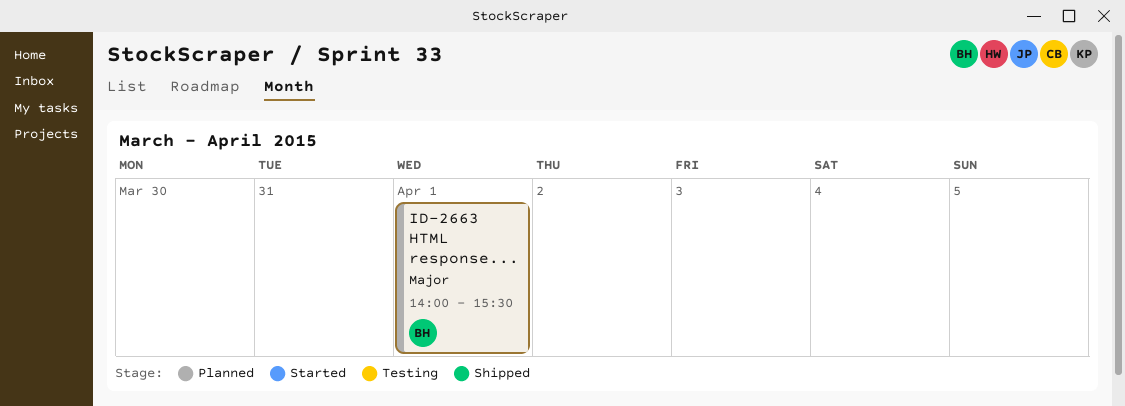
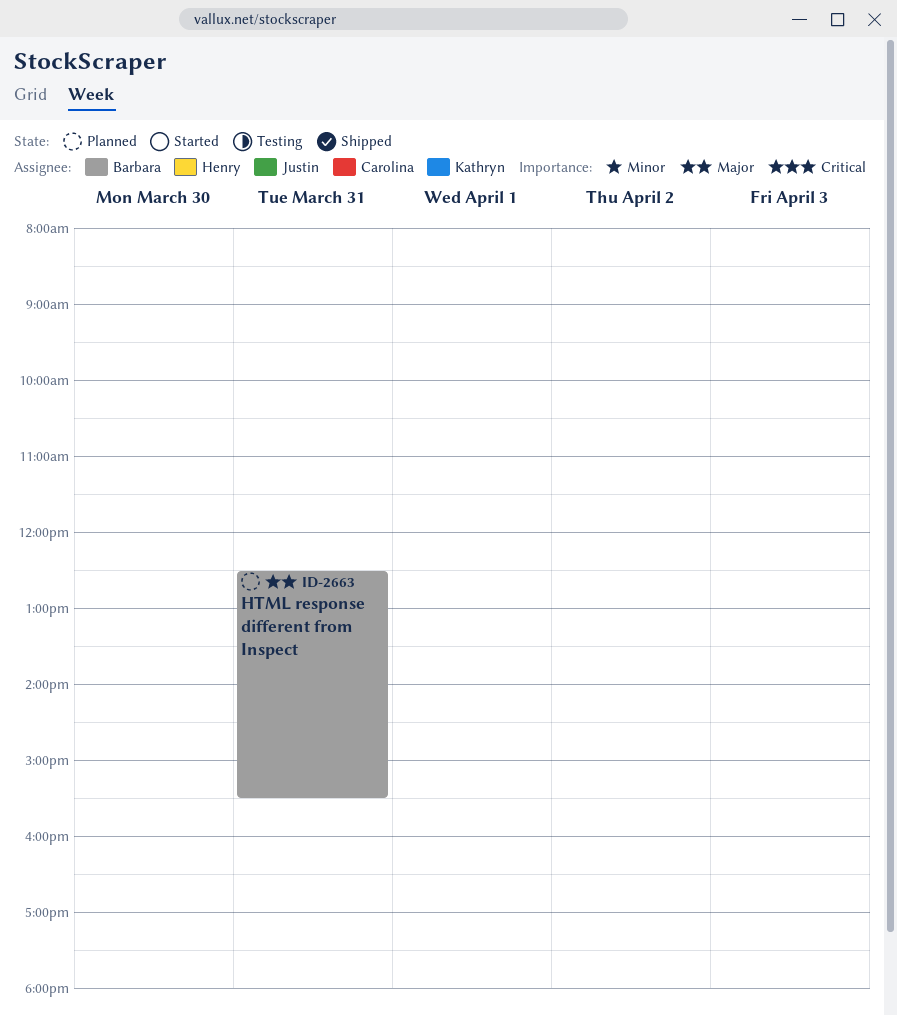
ID-2663, day: Apr 1 -> Mar 31
ID-2663, begins: 14:00 -> 12:30

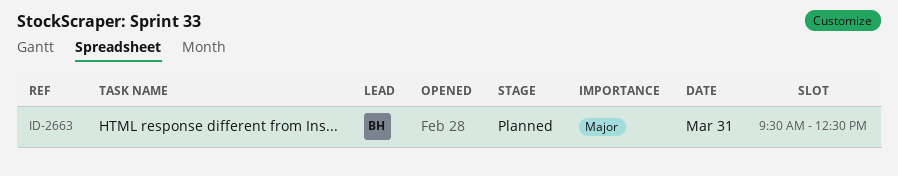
ID-2663, begins: 12:30 -> 09:30
ID-2663, ends: 15:30 -> 12:30

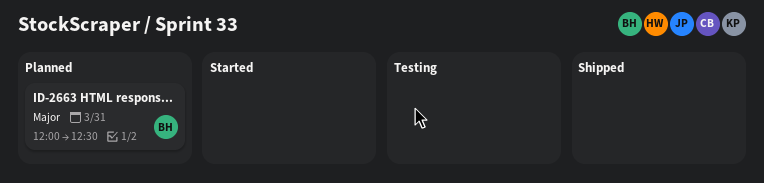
ID-2663, begins: 09:30 -> 12:00

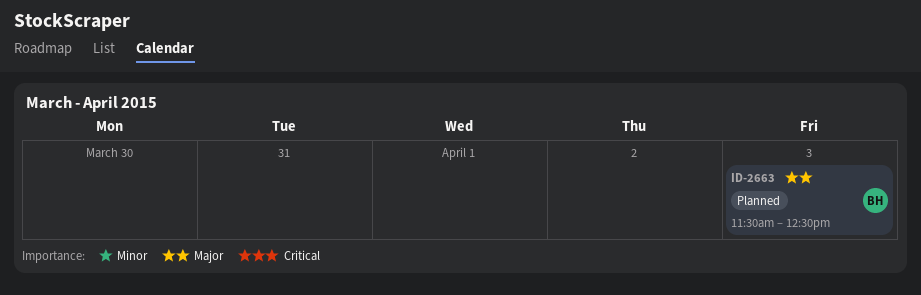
ID-2663, day: Mar 31 -> Apr 3
ID-2663, begins: 12:00 -> 11:30

